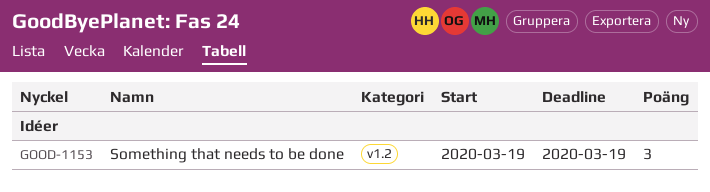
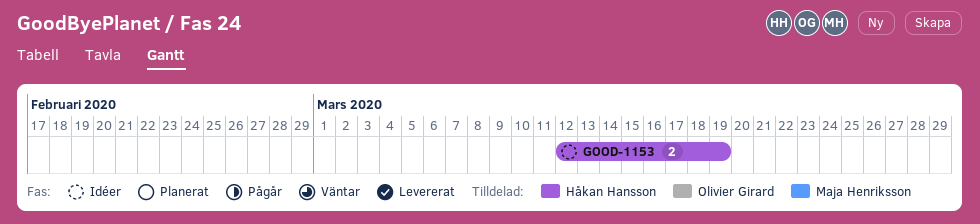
GOOD-1153, estimate: 3 -> 2
GOOD-1153, start: Mar 19 -> Mar 12

